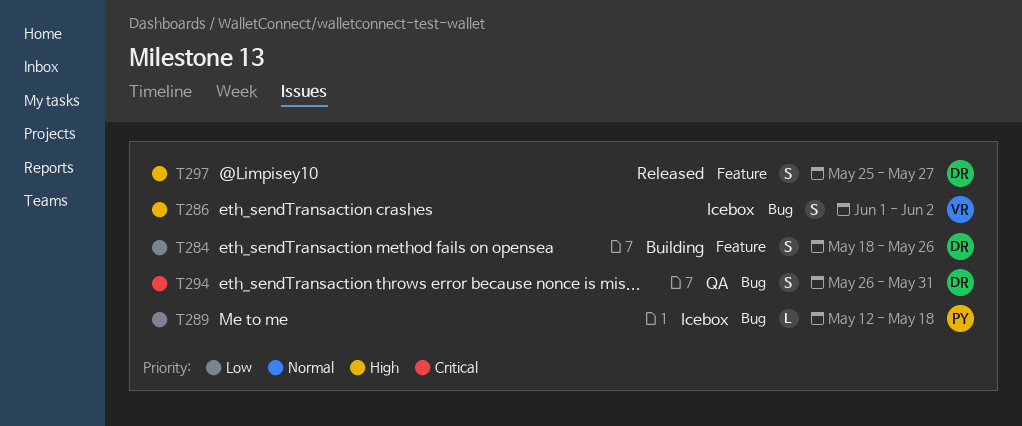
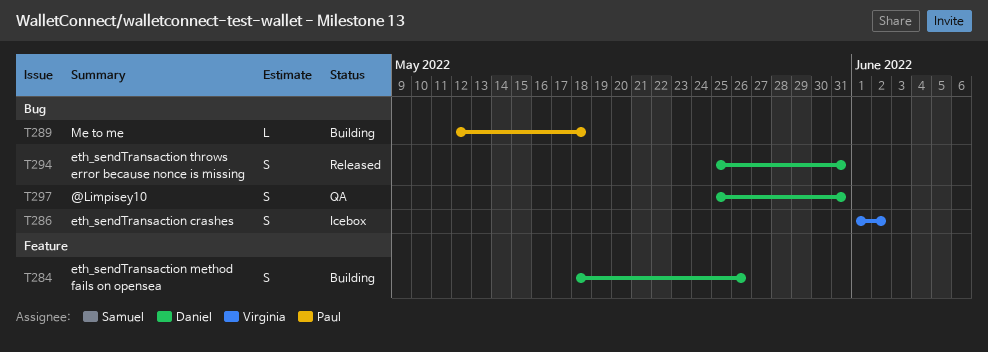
T289, status: Icebox -> Building
T294, status: QA -> Released
T294, start: May 26 -> May 25
T297, status: Released -> QA
T297, label: Feature -> Bug
T297, due: May 27 -> May 31

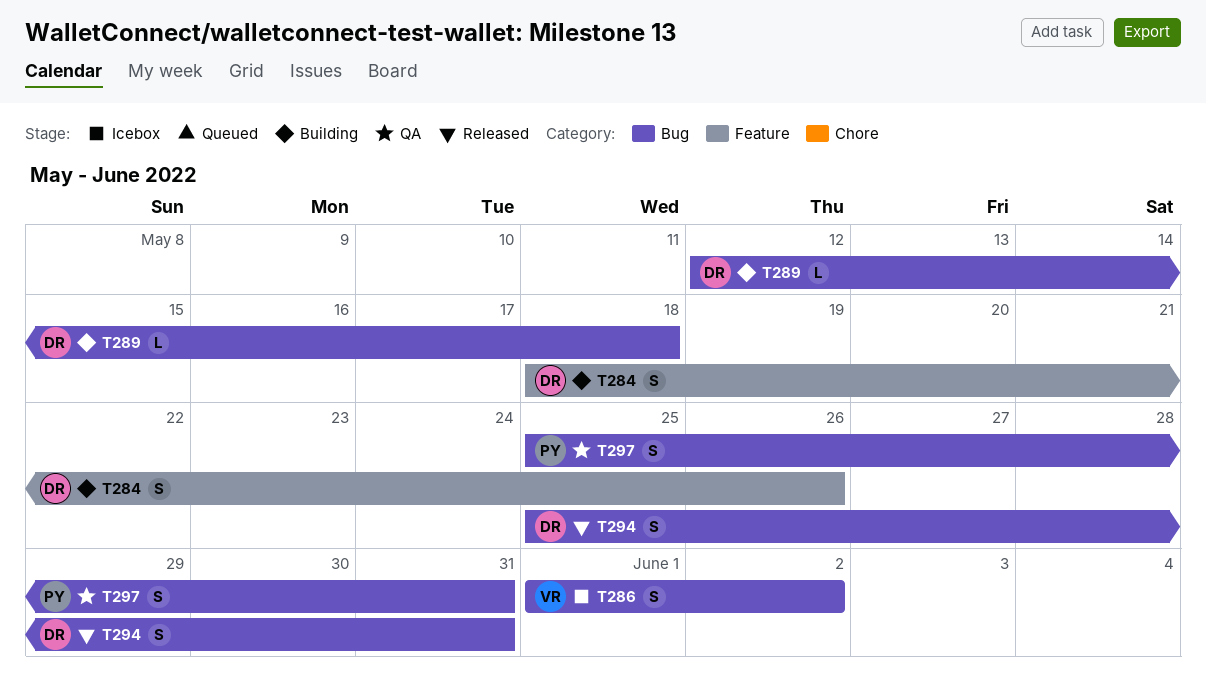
T289, owner: Paul -> Daniel
T297, owner: Daniel -> Paul

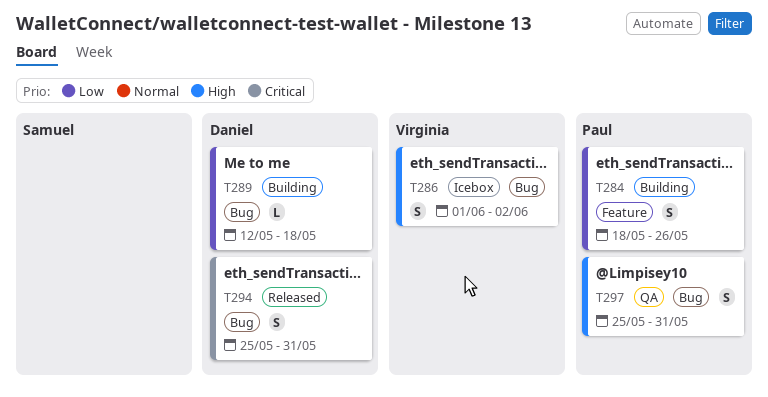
T284, owner: Daniel -> Paul

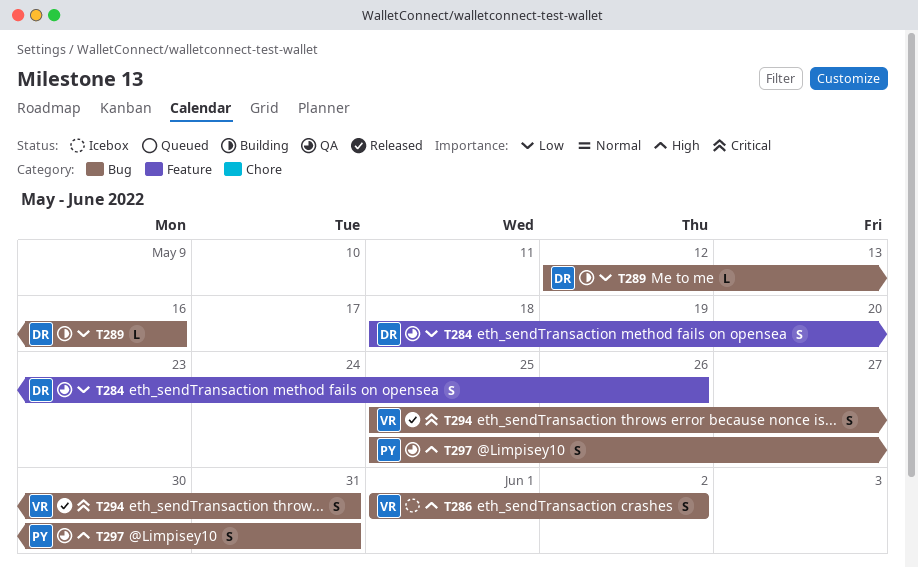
T284, status: Building -> QA
T284, owner: Paul -> Daniel
T289, due: May 18 -> May 16
T294, owner: Daniel -> Virginia

